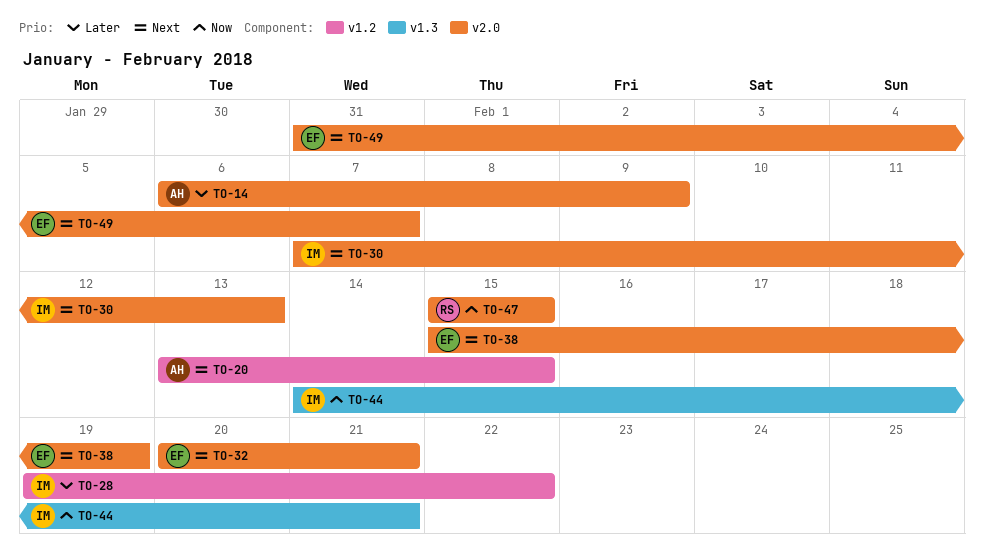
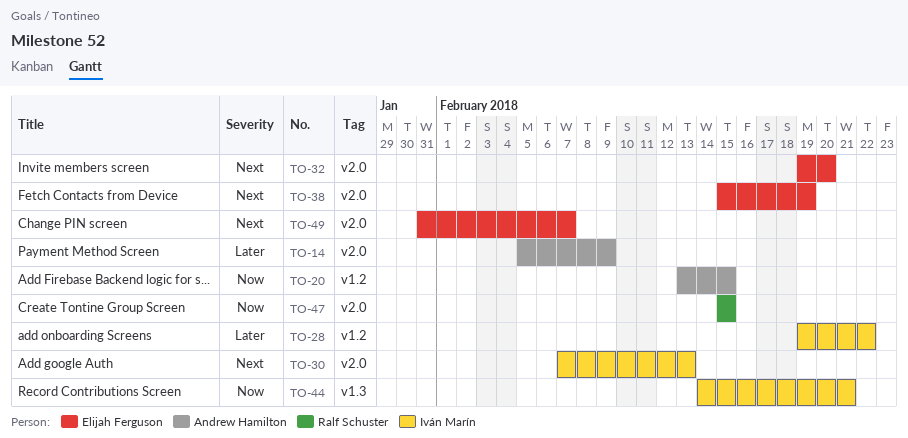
TO-14, start: Feb 6 -> Feb 5
TO-20, priority: Next -> Now
TO-32, start: Feb 20 -> Feb 19
TO-32, due: Feb 21 -> Feb 20

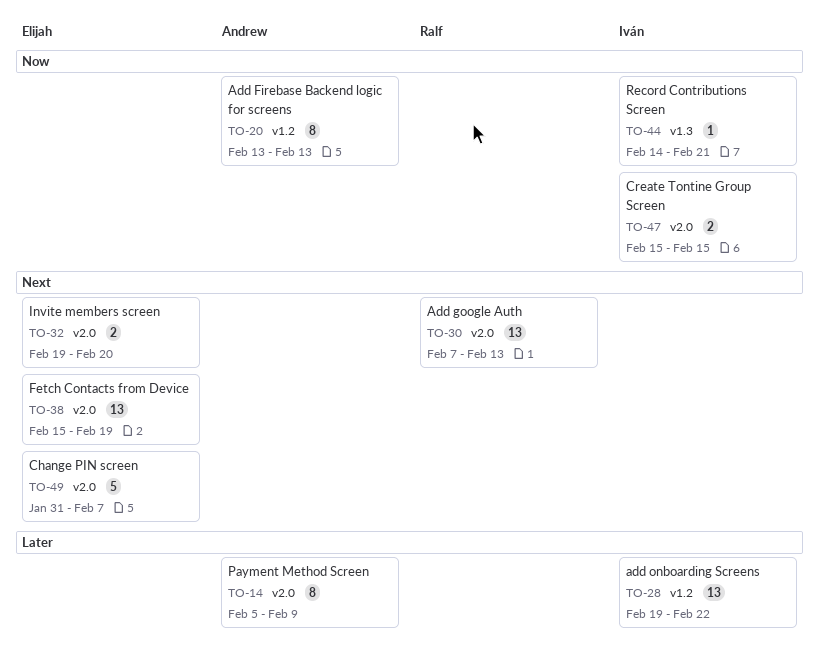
TO-20, due: Feb 15 -> Feb 13
TO-30, owner: Iván Marín -> Ralf Schuster
TO-47, owner: Ralf Schuster -> Iván Marín

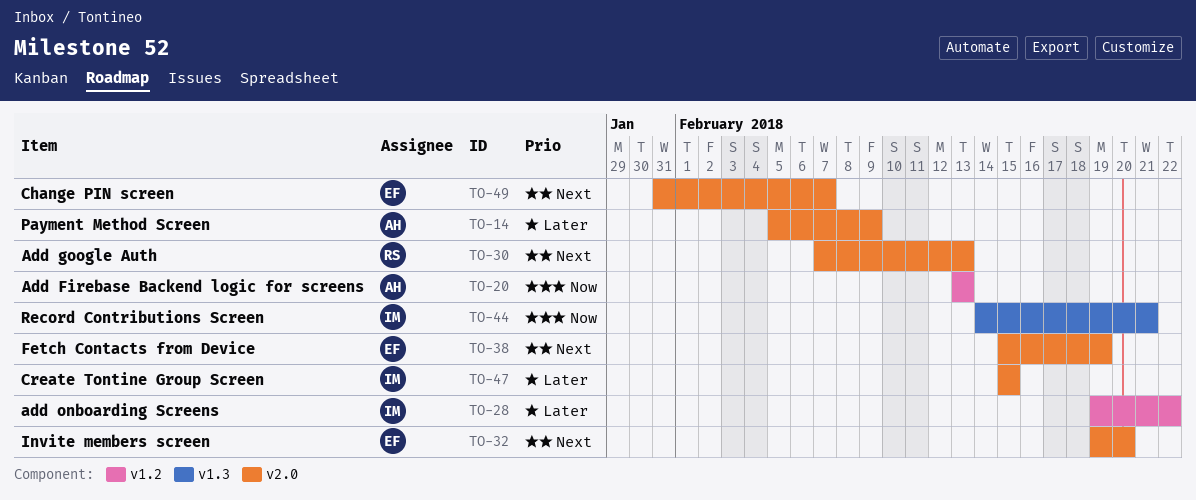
TO-47, priority: Now -> Later

